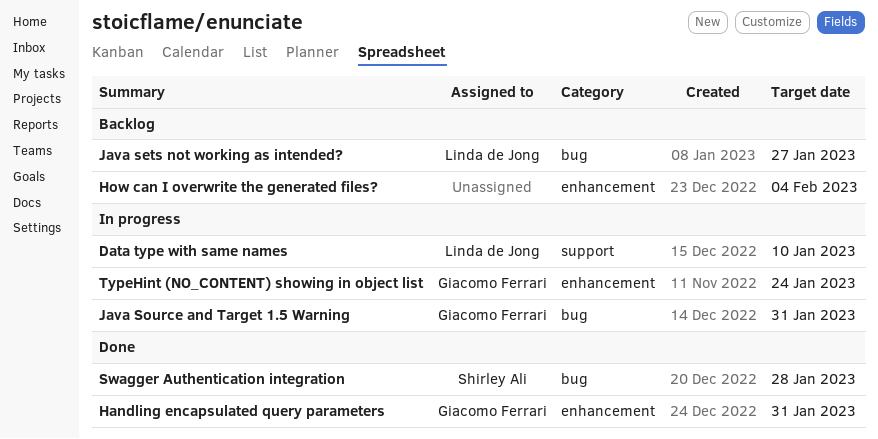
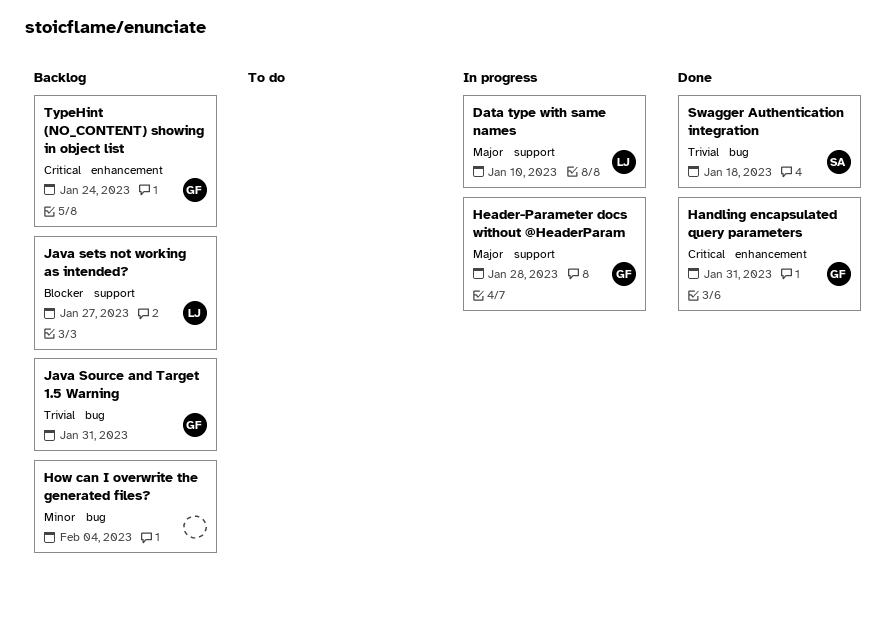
Header-Parameter docs without @HeaderParam: none -> present
How can I overwrite the generated files?, label: enhancement -> bug
Java sets not working as intended?, label: bug -> support
Java Source and Target 1.5 Warning, status: In progress -> Backlog
Swagger Authentication integration, due: Jan 28 -> Jan 18
TypeHint (NO_CONTENT) showing in object list, status: In progress -> Backlog

